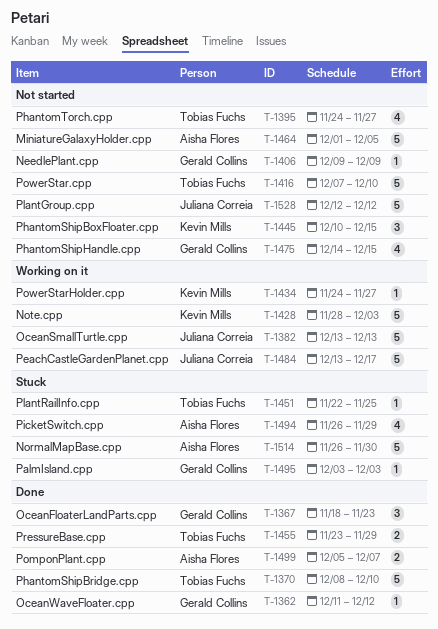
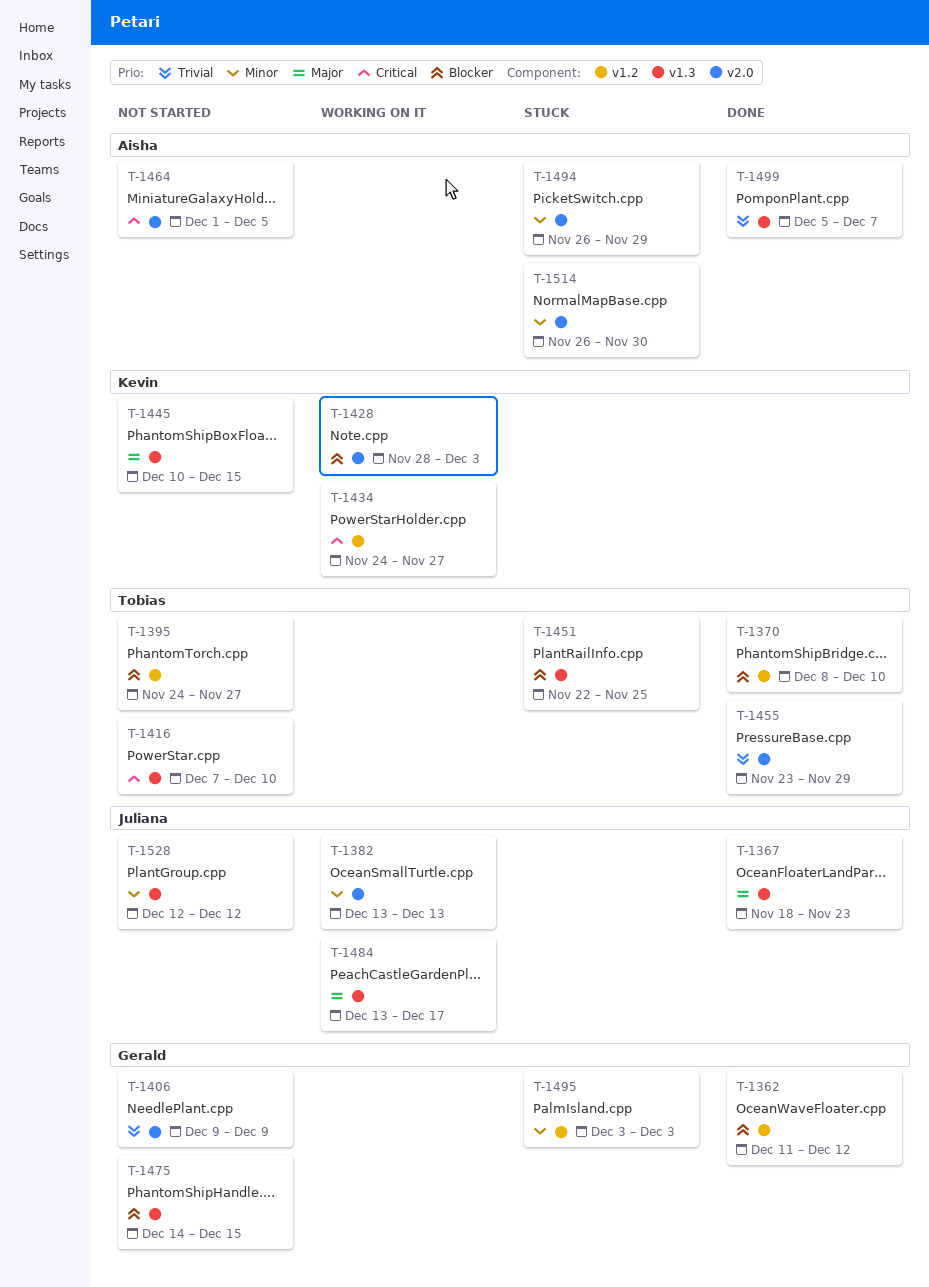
T-1367, owner: Gerald Collins -> Juliana Correia

